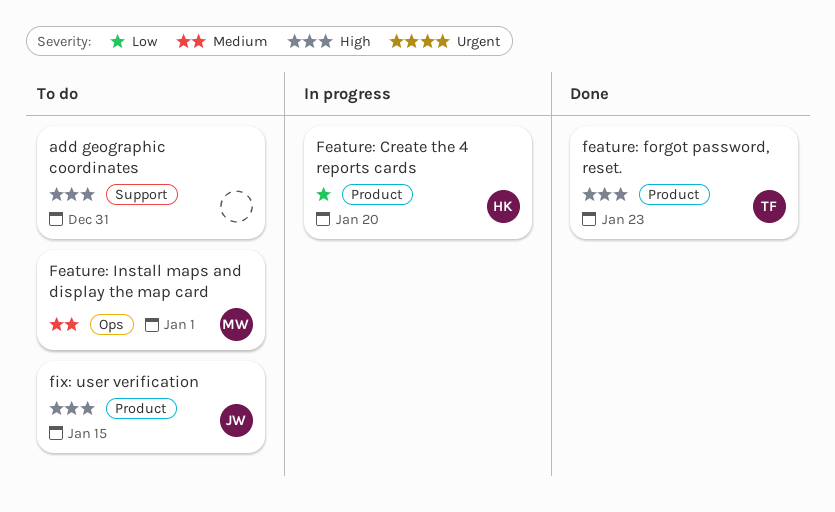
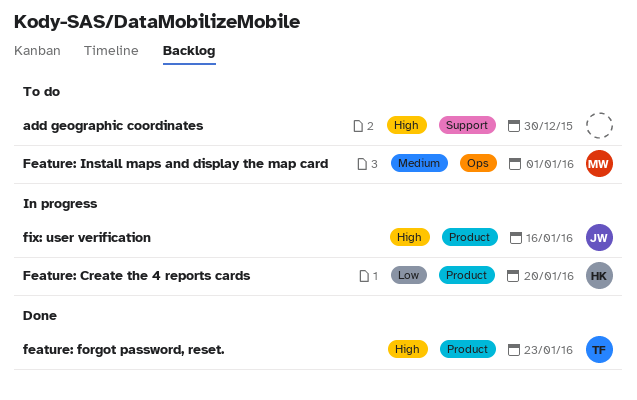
add geographic coordinates, due: Dec 31 -> Dec 30
fix: user verification, status: To do -> In progress
fix: user verification, due: Jan 15 -> Jan 16

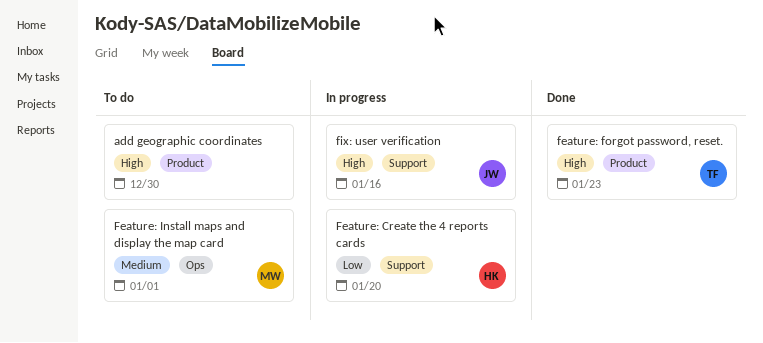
add geographic coordinates, label: Support -> Product
Feature: Create the 4 reports cards, label: Product -> Support
fix: user verification, label: Product -> Support

